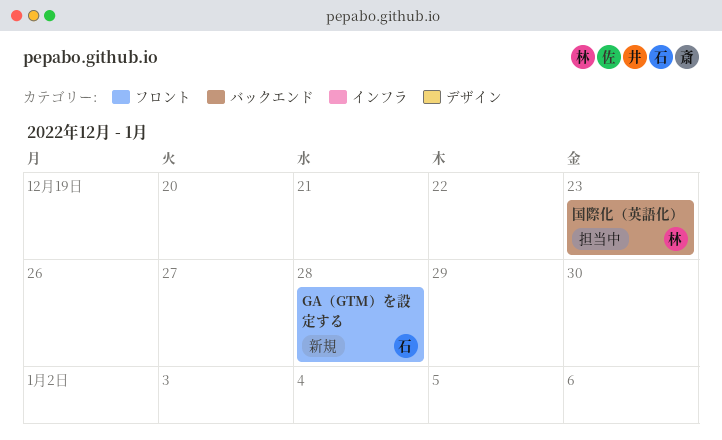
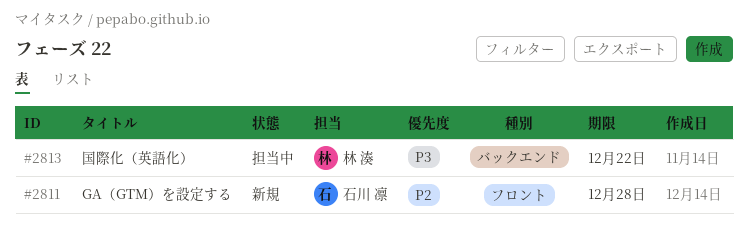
国際化（英語化）, due: Dec 23 -> Dec 22

